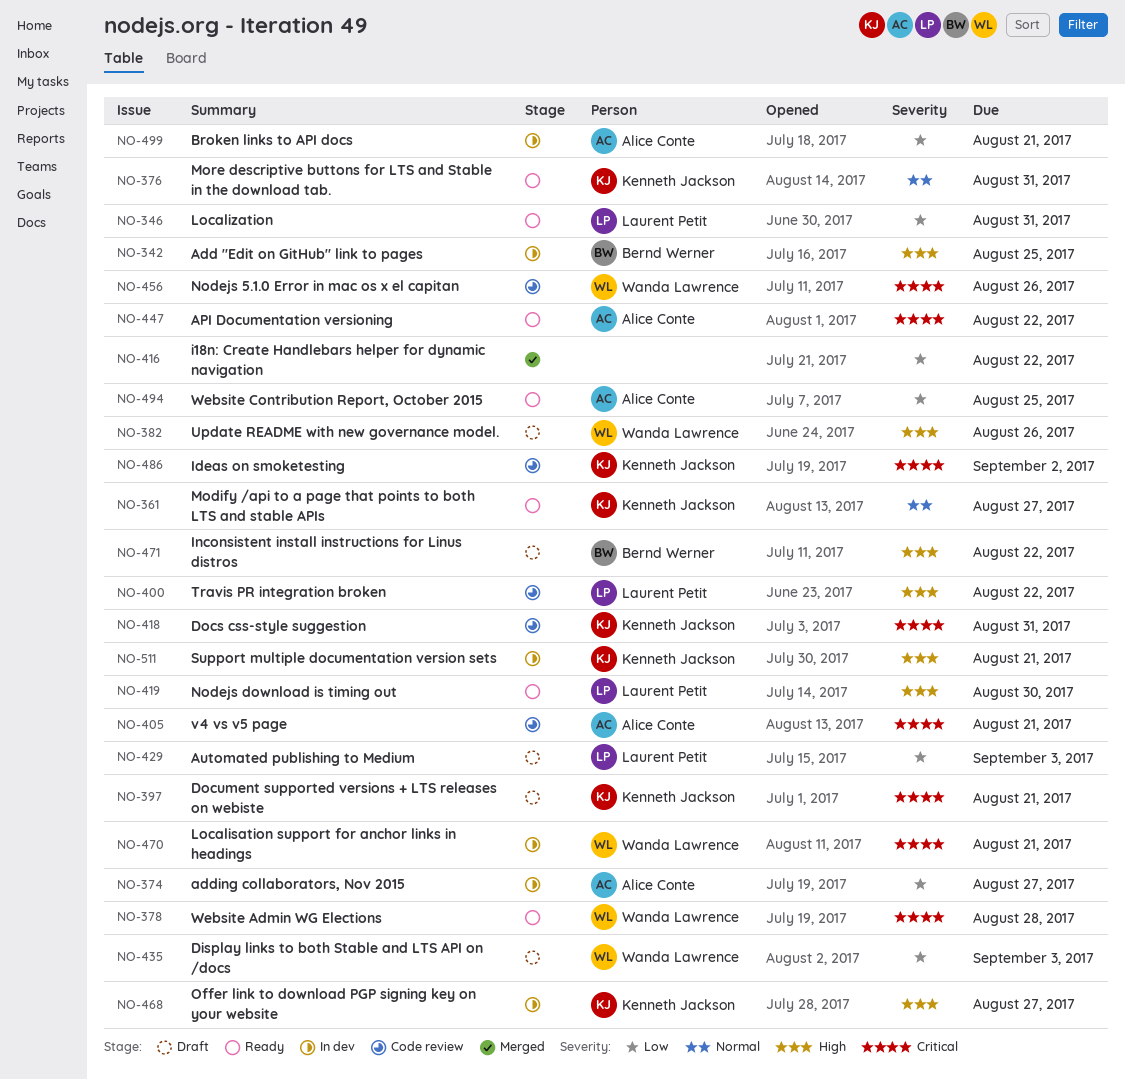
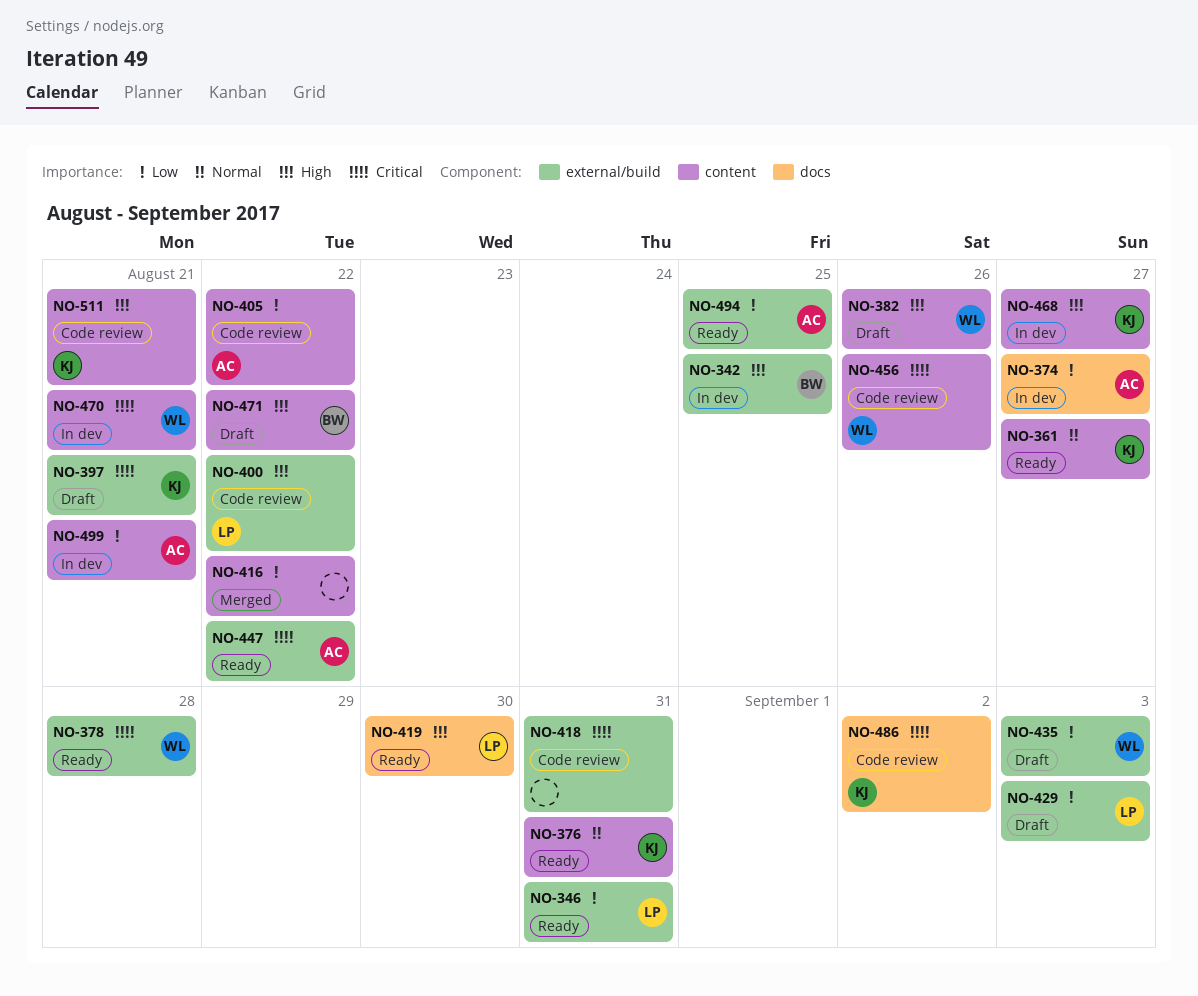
NO-405, priority: Critical -> Low
NO-405, due: Aug 21 -> Aug 22
NO-418, owner: Kenneth Jackson -> none
NO-511, status: In dev -> Code review

